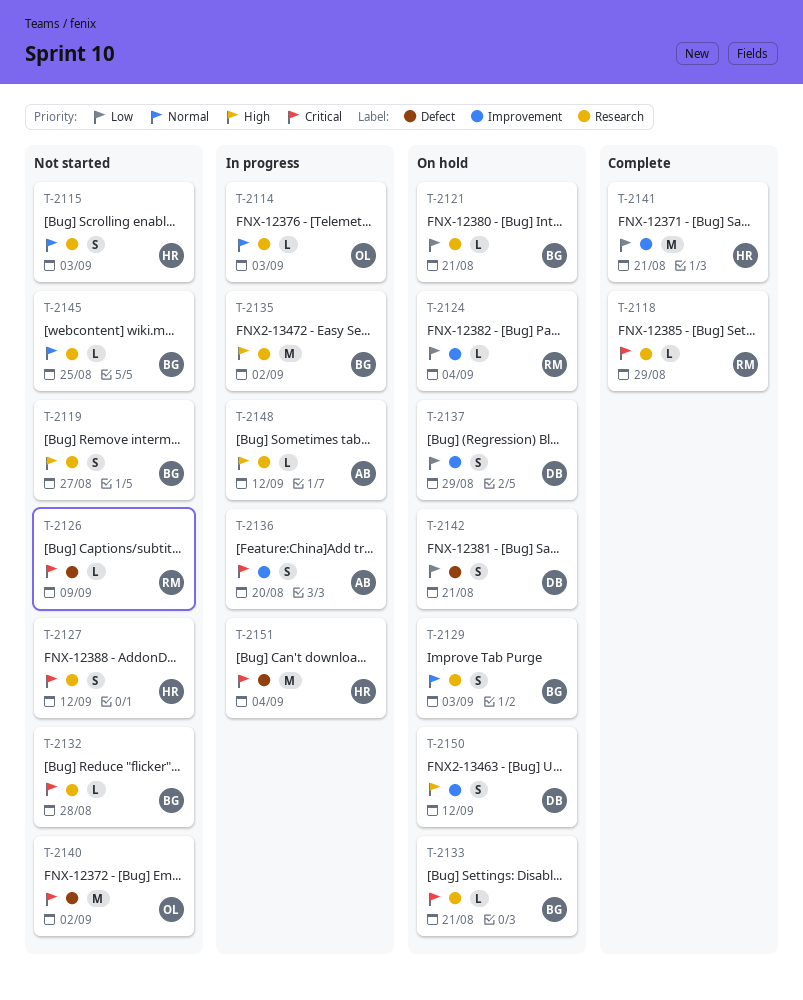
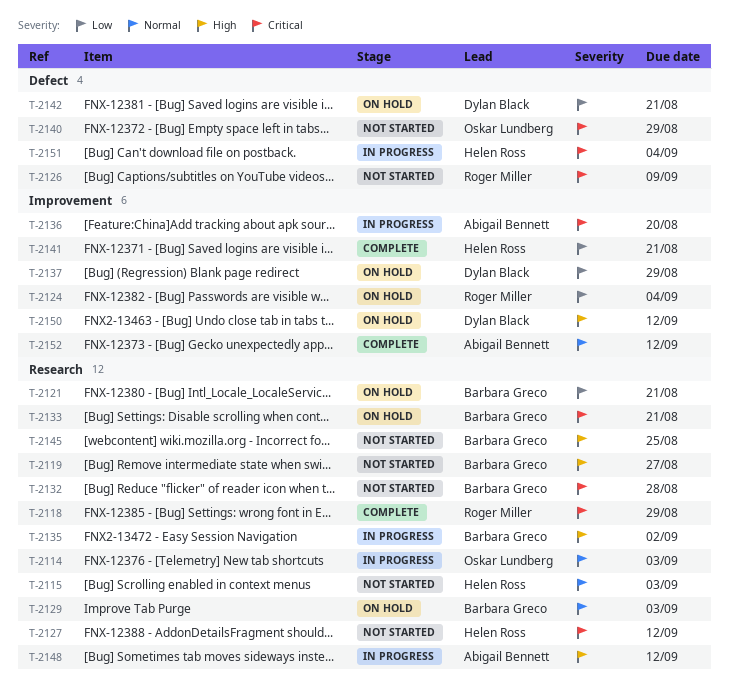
T-2140, due: Sep 2 -> Aug 29
T-2145, priority: Normal -> High
T-2152: none -> present

